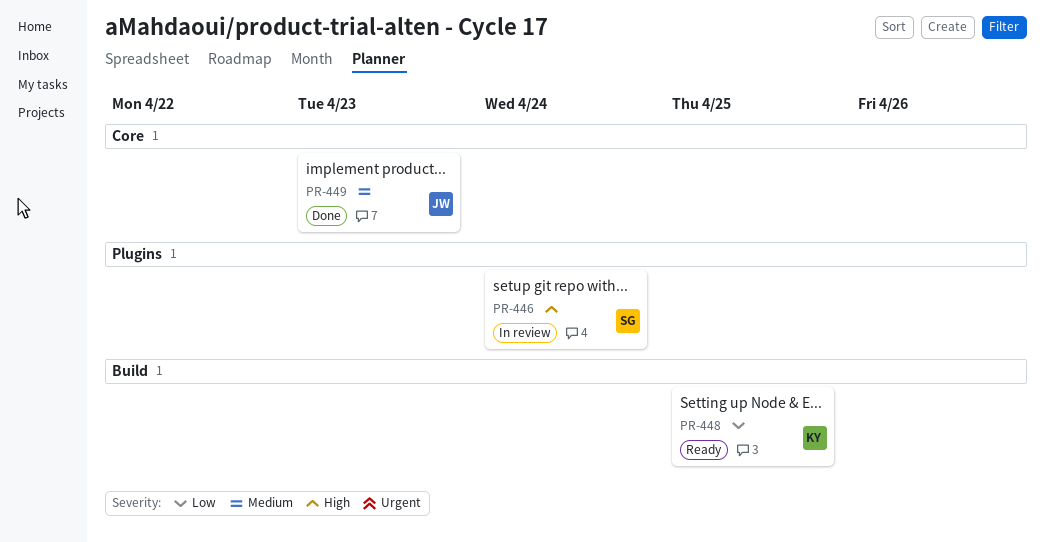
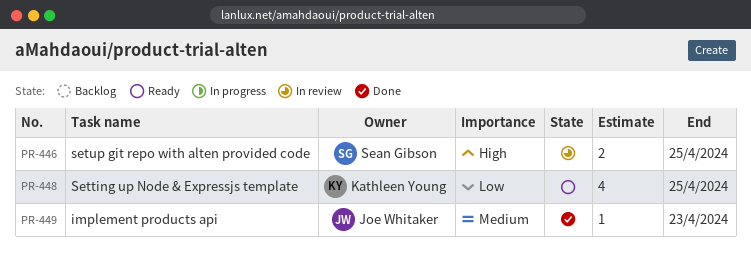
PR-446, due: Apr 24 -> Apr 25

